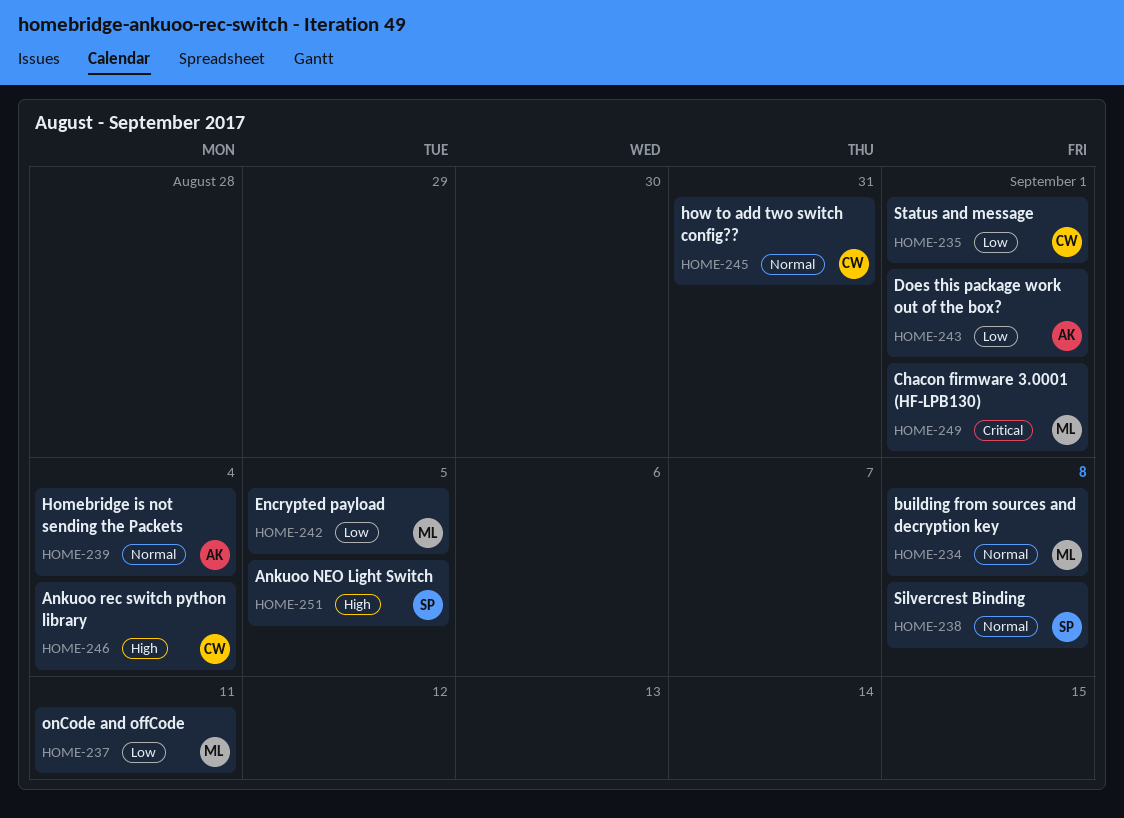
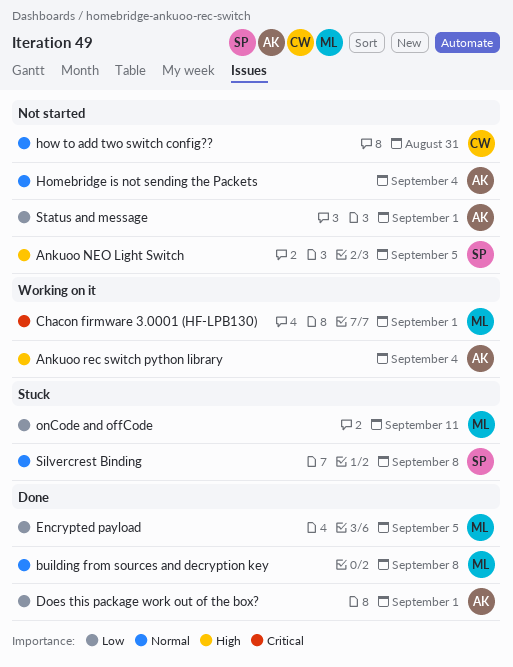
Ankuoo rec switch python library, owner: CW -> AK
Status and message, owner: CW -> AK

